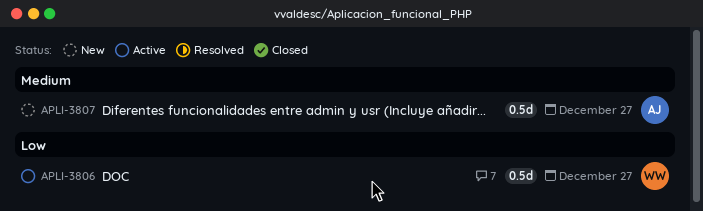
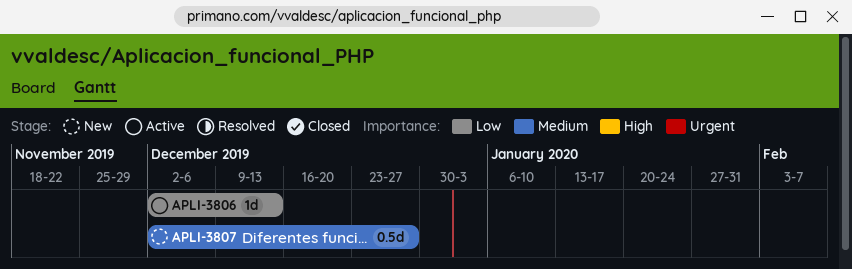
APLI-3806, estimate: 0.5d -> 1d
APLI-3806, due: Dec 27 -> Dec 13

